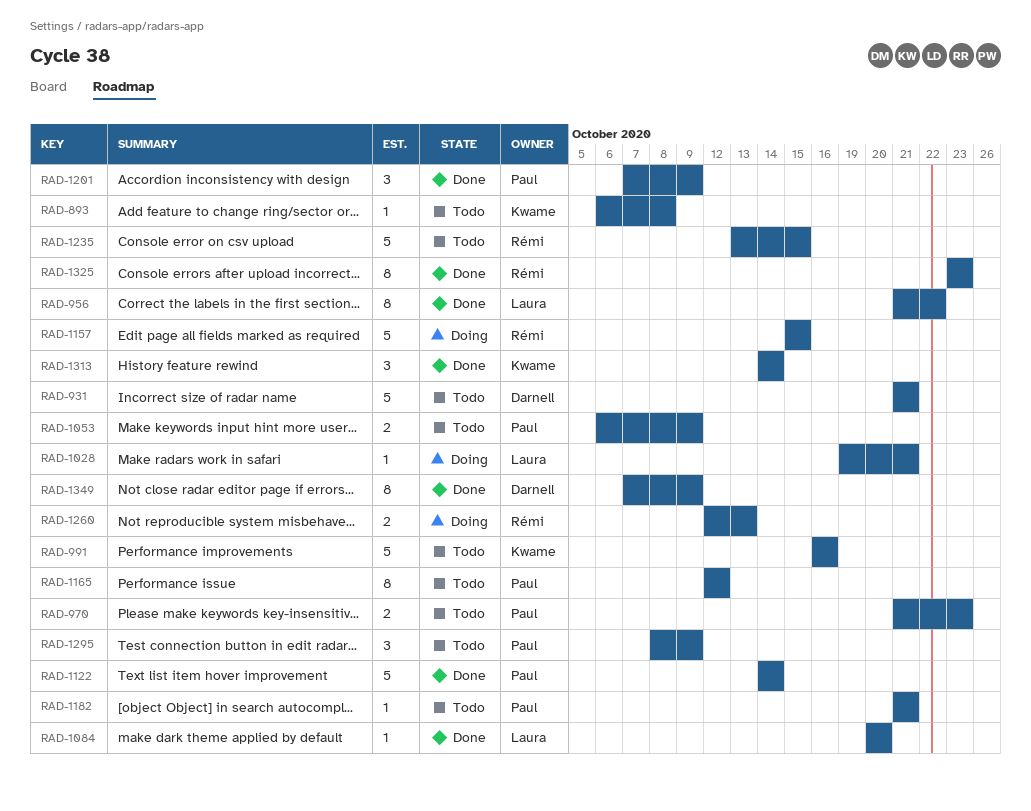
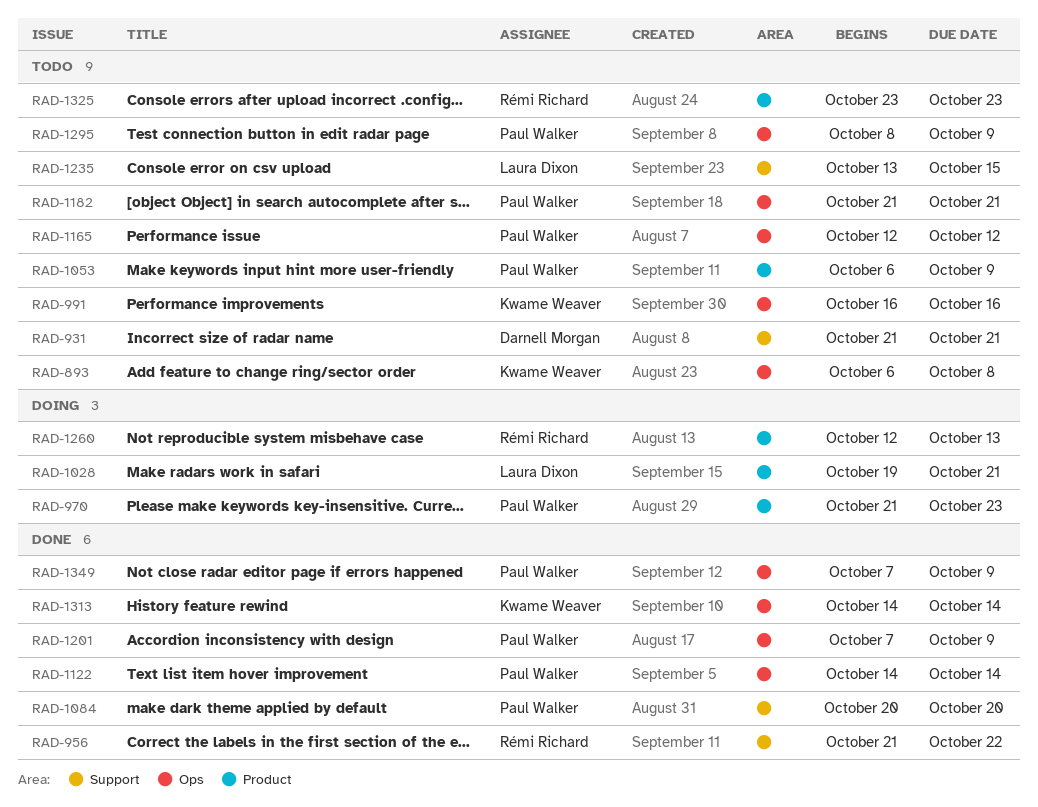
RAD-956, owner: Laura Dixon -> Rémi Richard
RAD-970, status: Todo -> Doing
RAD-1084, owner: Laura Dixon -> Paul Walker
RAD-1157: present -> none
RAD-1235, owner: Rémi Richard -> Laura Dixon
RAD-1325, status: Done -> Todo
RAD-1349, owner: Darnell Morgan -> Paul Walker

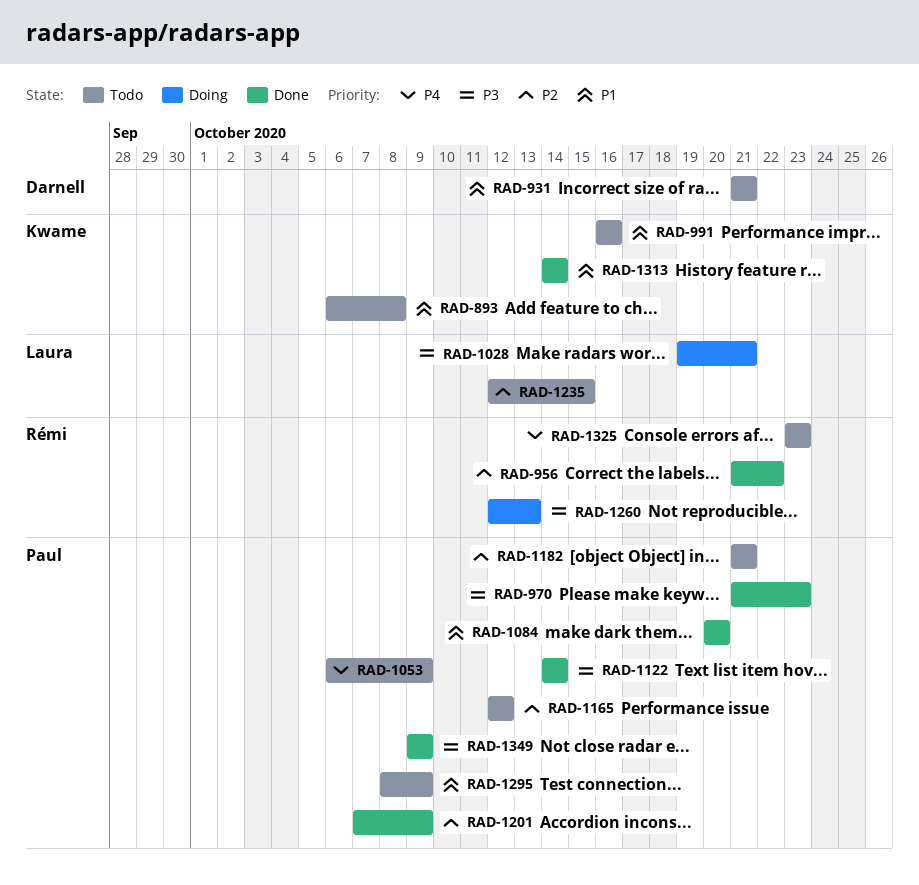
RAD-970, status: Doing -> Done
RAD-1235, start: Oct 13 -> Oct 12
RAD-1349, start: Oct 7 -> Oct 9

